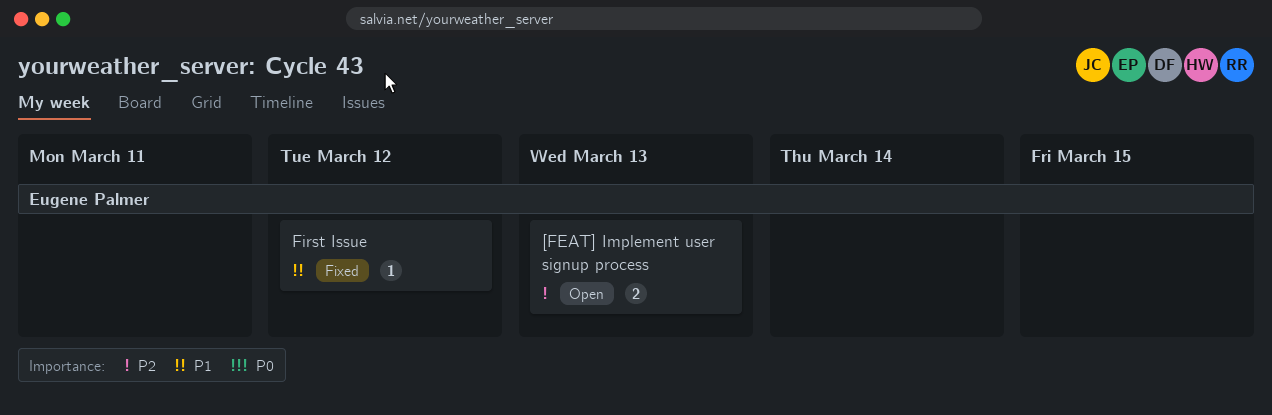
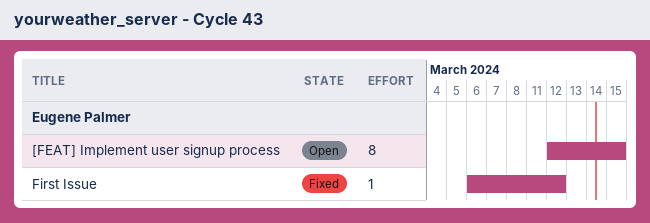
[FEAT] Implement user signup process, estimate: 2 -> 8
[FEAT] Implement user signup process, due: Mar 13 -> Mar 15

